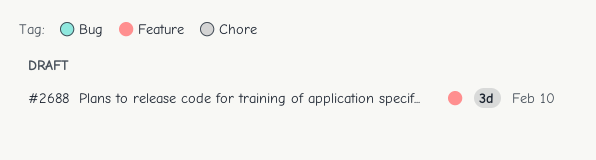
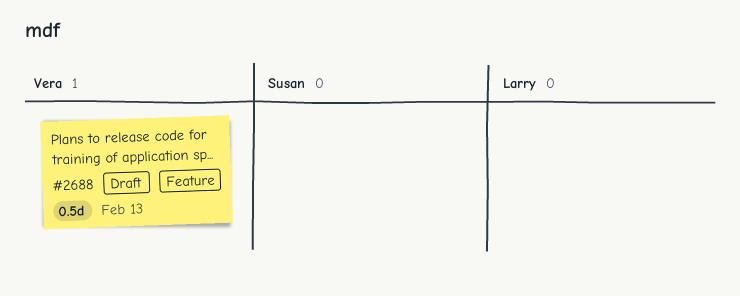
#2688, estimate: 3d -> 0.5d
#2688, due: Feb 10 -> Feb 13

